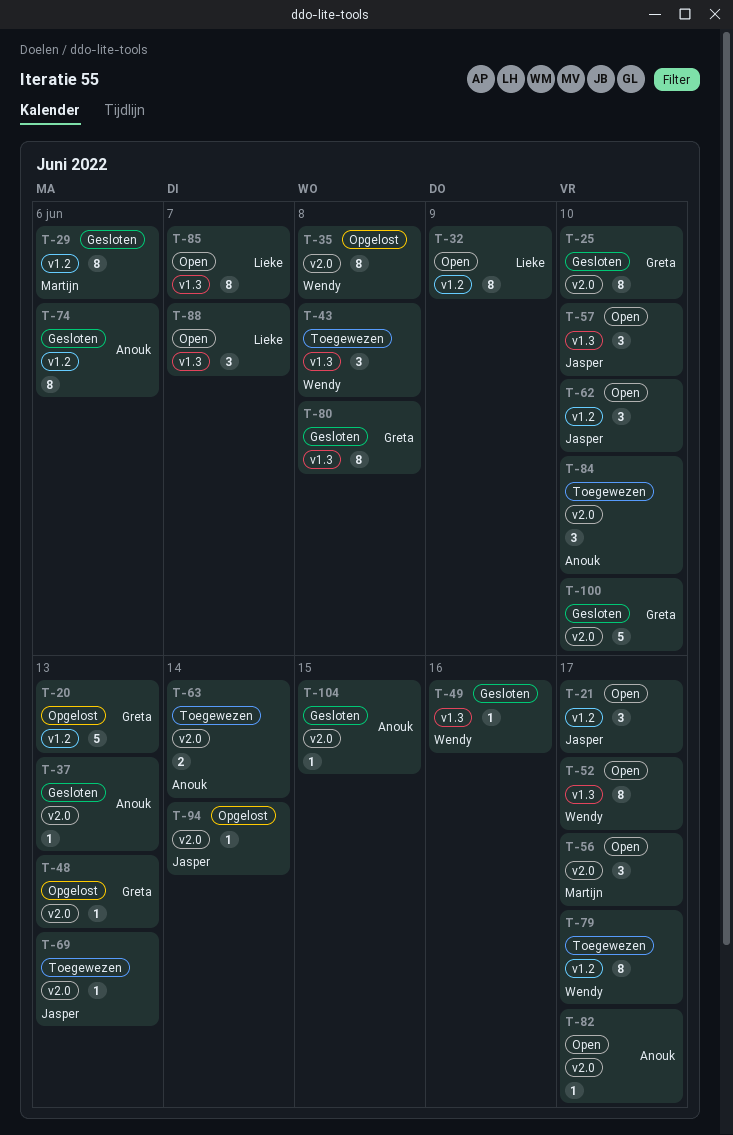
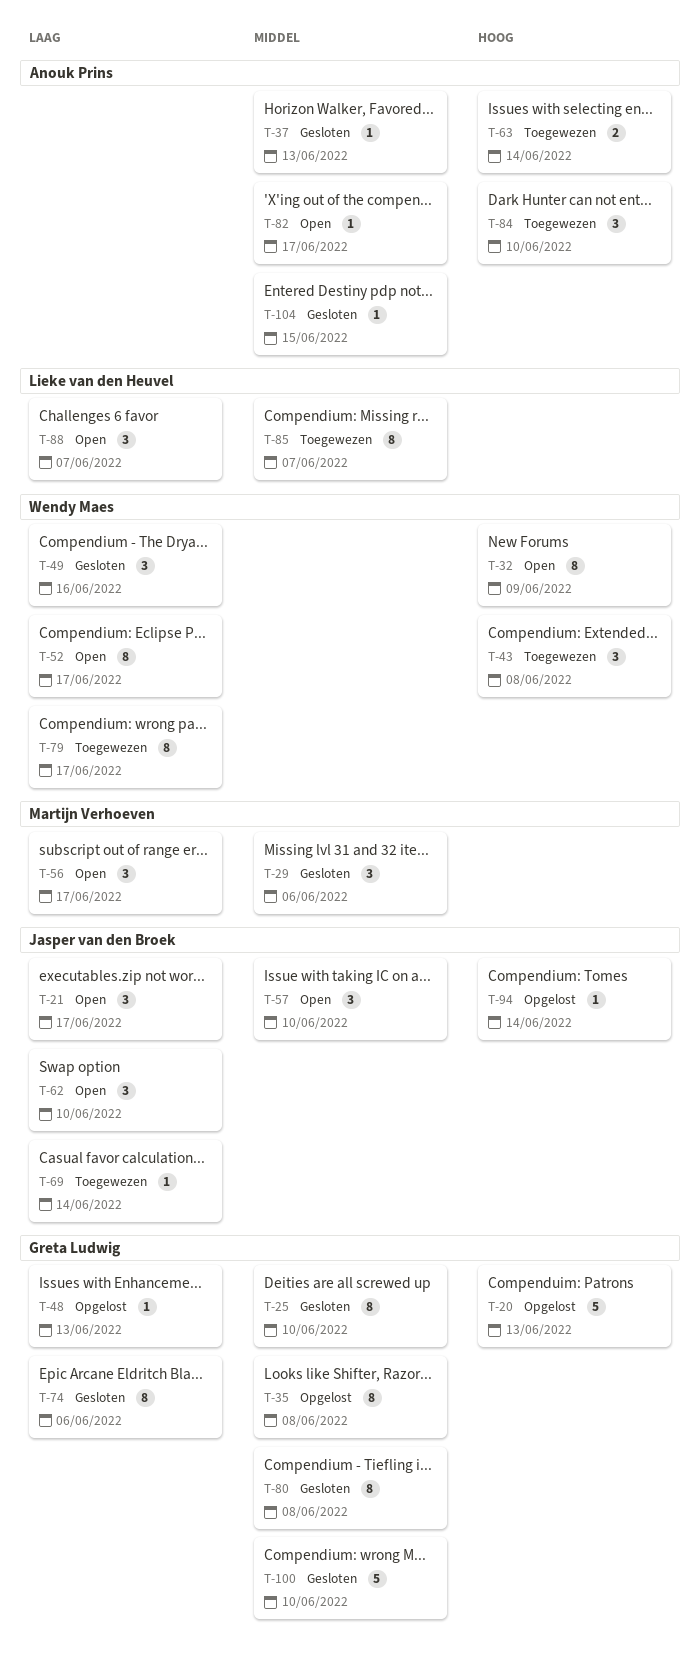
T-29, estimate: 8 -> 3
T-32, owner: Lieke van den Heuvel -> Wendy Maes
T-35, owner: Wendy Maes -> Greta Ludwig
T-49, estimate: 1 -> 3
T-69, due: Jun 13 -> Jun 14
T-74, owner: Anouk Prins -> Greta Ludwig
T-85, status: Open -> Toegewezen

